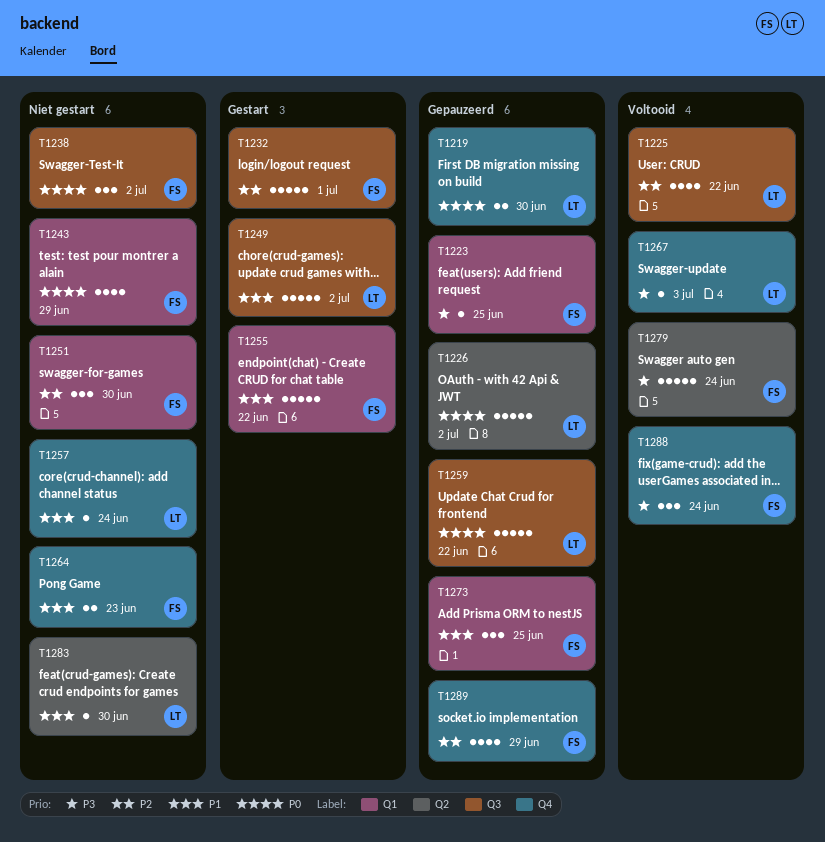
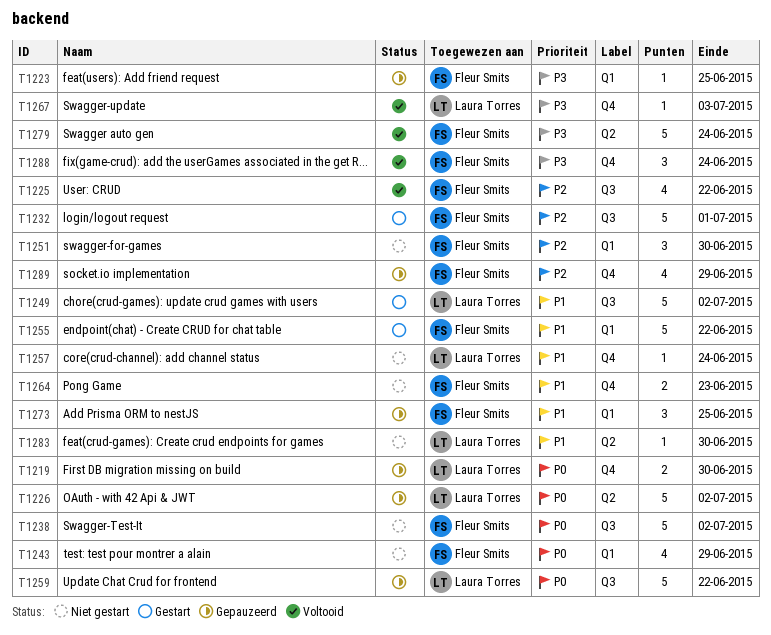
T1225, owner: Laura Torres -> Fleur Smits
T1238, estimate: 3 -> 5

